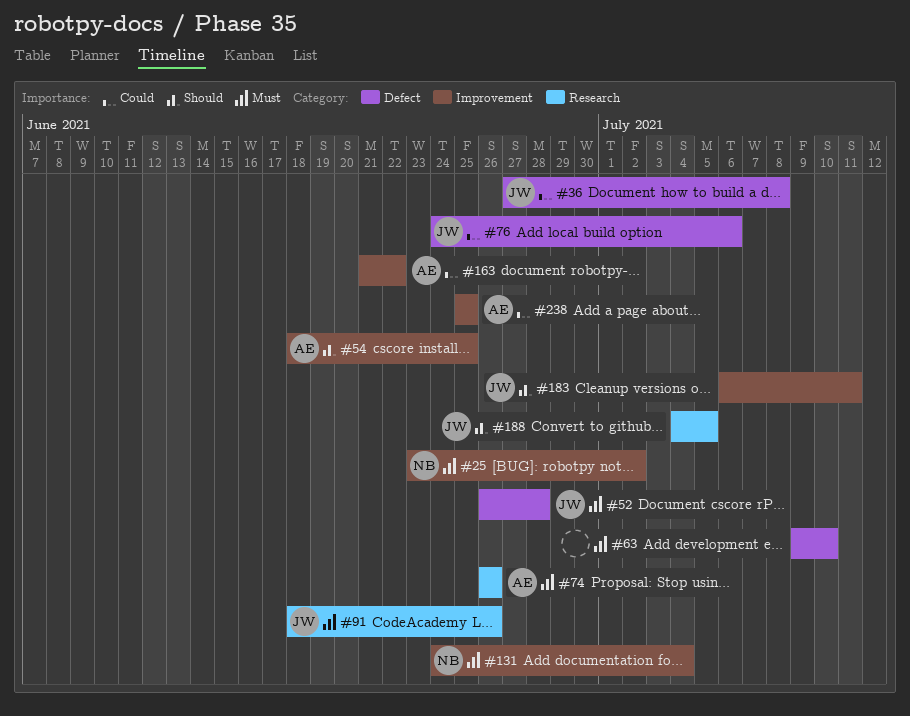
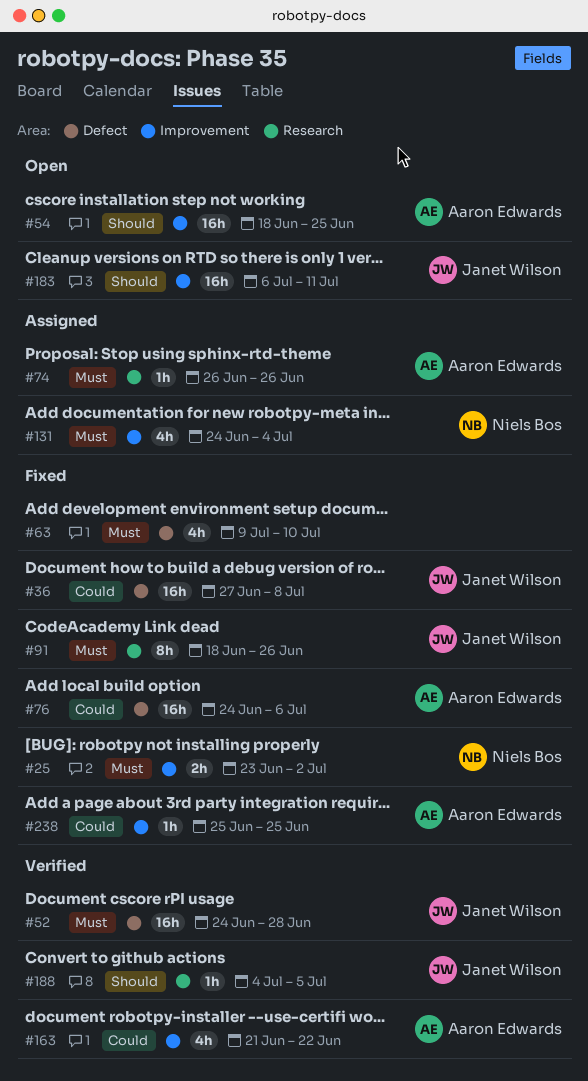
#52, start: Jun 26 -> Jun 24
#76, owner: Janet Wilson -> Aaron Edwards

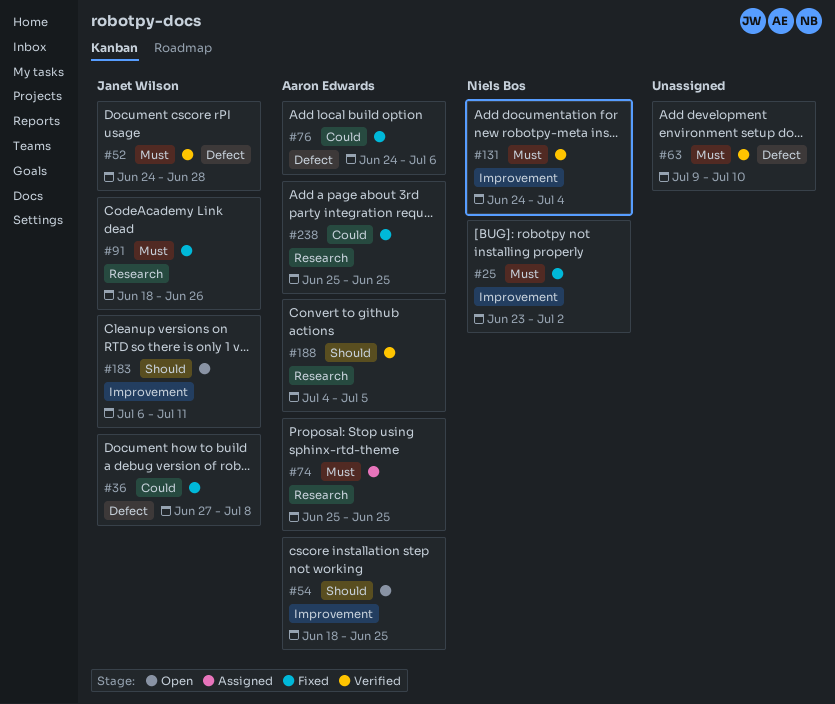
#63, status: Fixed -> Verified
#74, start: Jun 26 -> Jun 25
#74, due: Jun 26 -> Jun 25
#131, status: Assigned -> Verified
#163: present -> none
#188, owner: Janet Wilson -> Aaron Edwards
#238, label: Improvement -> Research

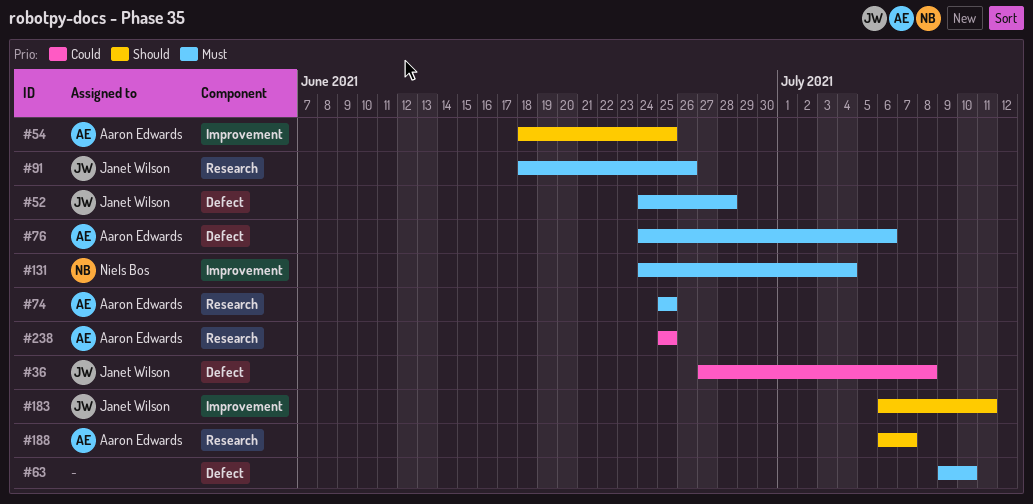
#25: present -> none
#76, priority: Could -> Must
#188, start: Jul 4 -> Jul 6
#188, due: Jul 5 -> Jul 7

